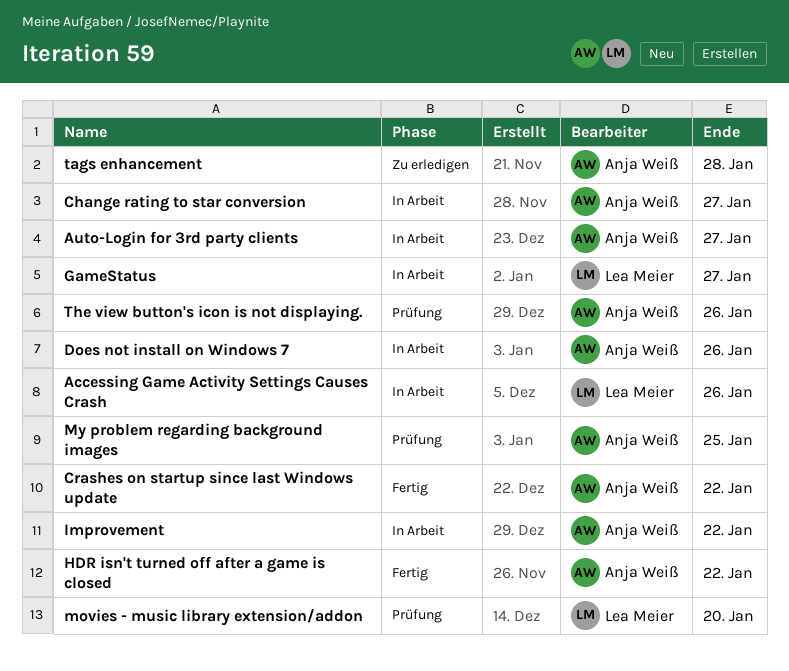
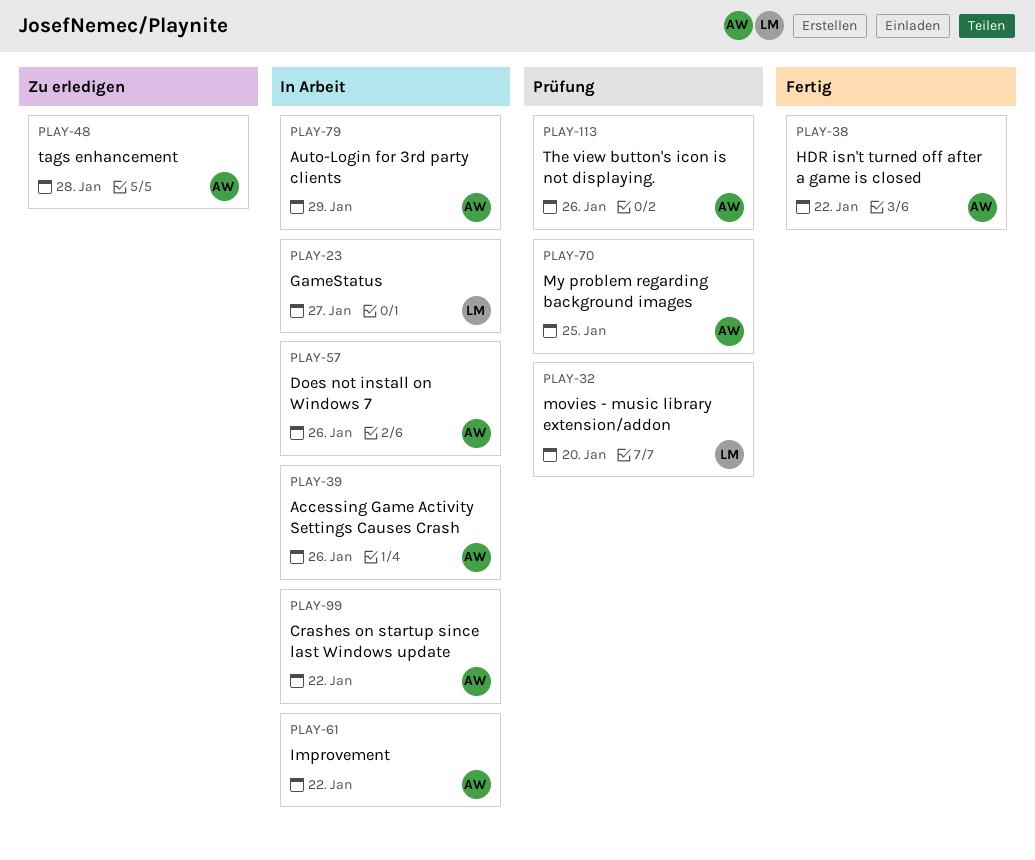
Accessing Game Activity Settings Causes Crash, owner: Lea Meier -> Anja Weiß
Auto-Login for 3rd party clients, due: Jan 27 -> Jan 29
Change rating to star conversion: present -> none
Crashes on startup since last Windows update, status: Fertig -> In Arbeit

